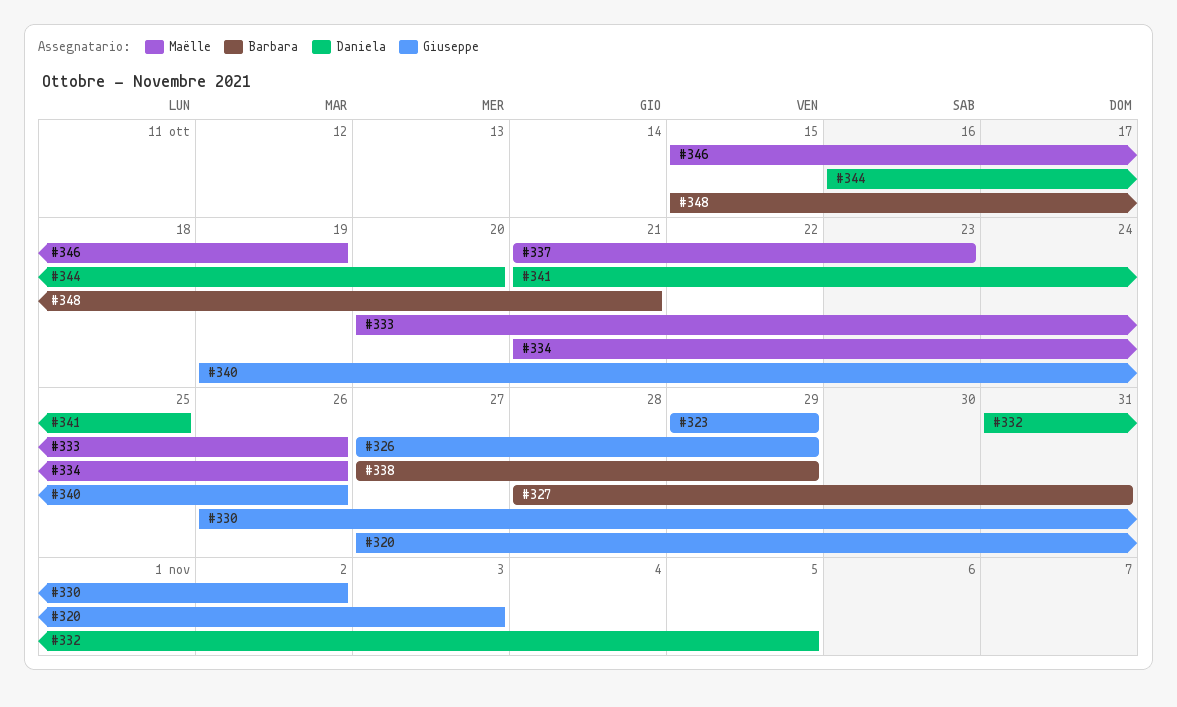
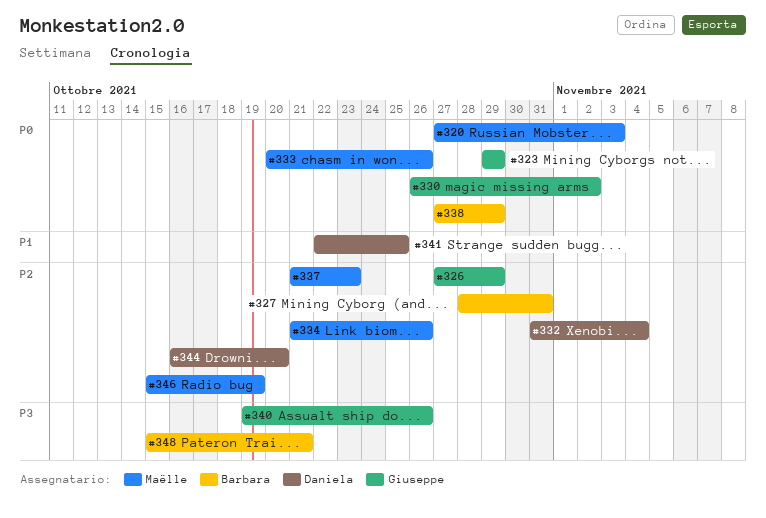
#320, owner: Giuseppe -> Maëlle
#332, due: Nov 5 -> Nov 4
#341, start: Oct 21 -> Oct 22

